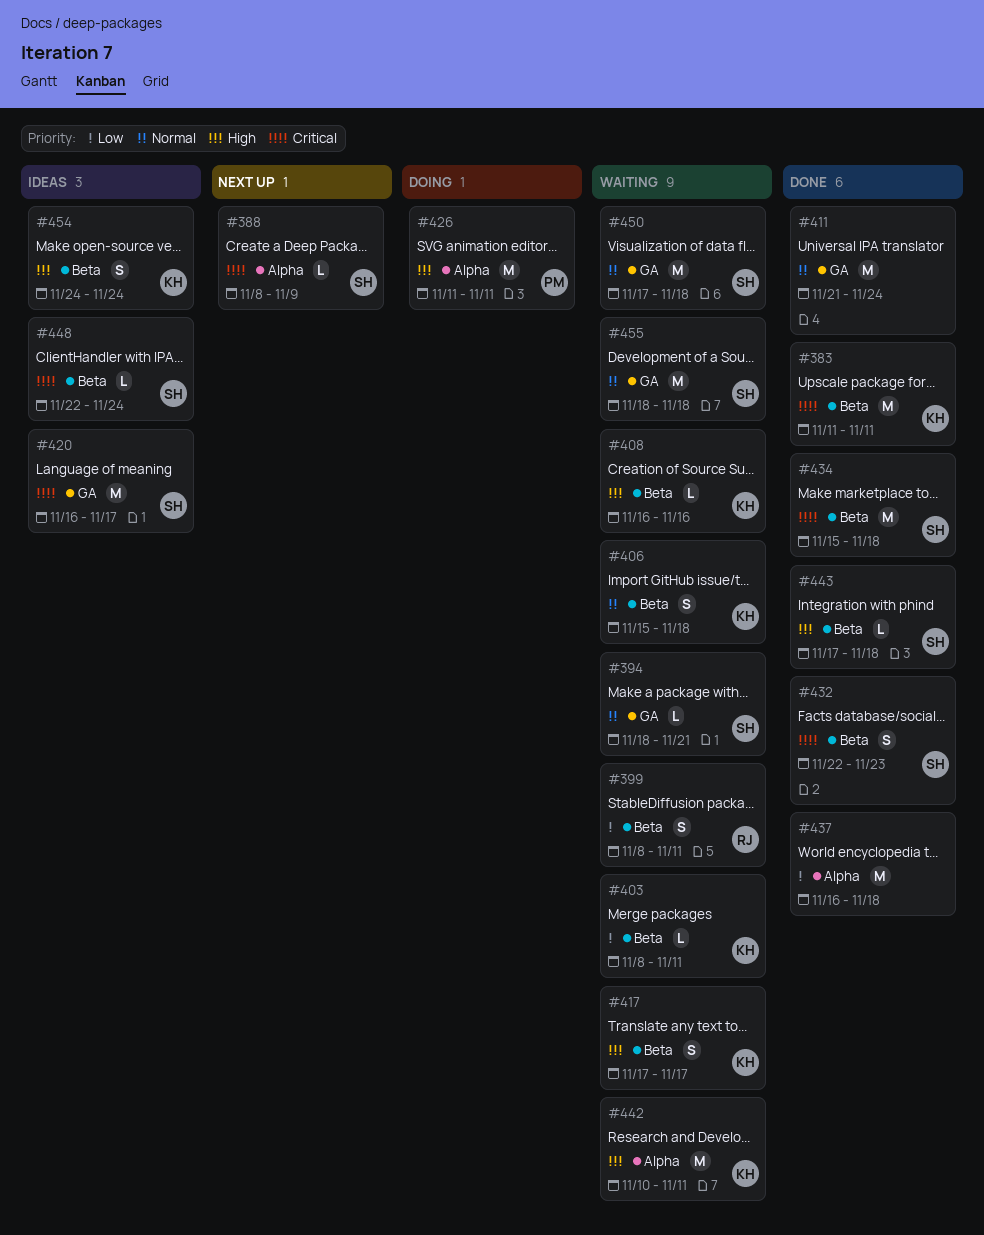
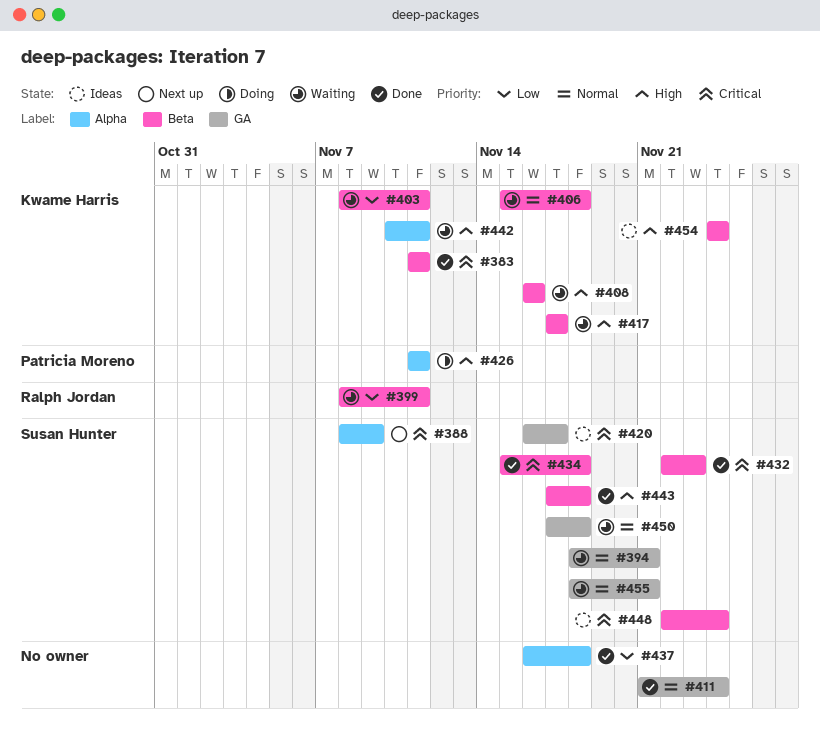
#455, due: Nov 18 -> Nov 21

